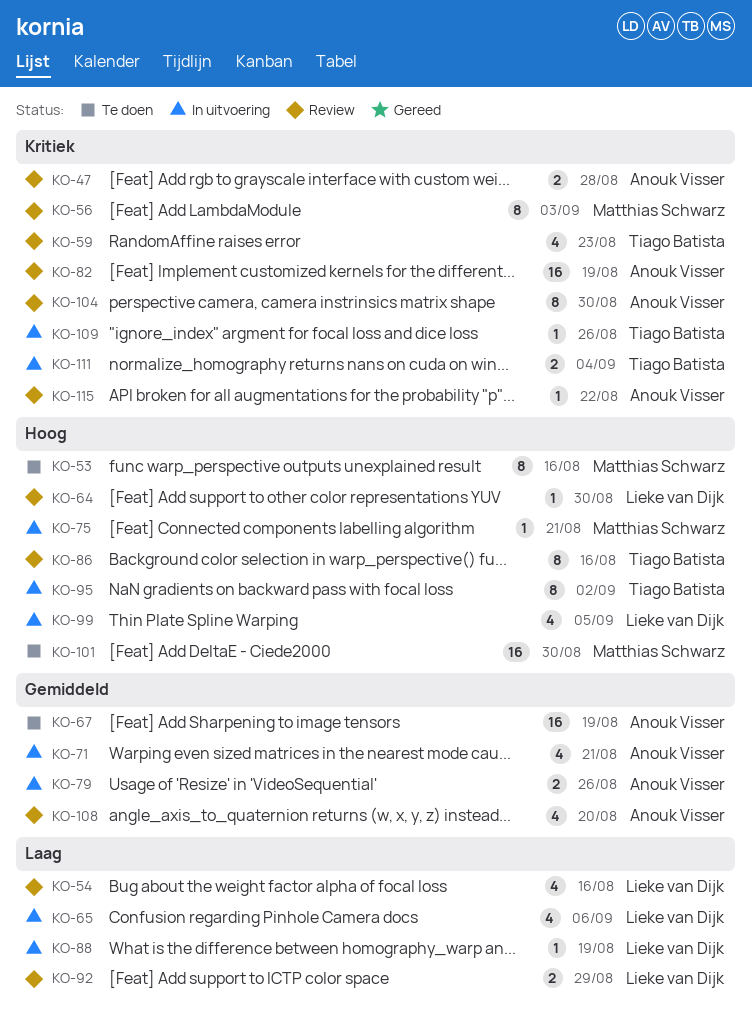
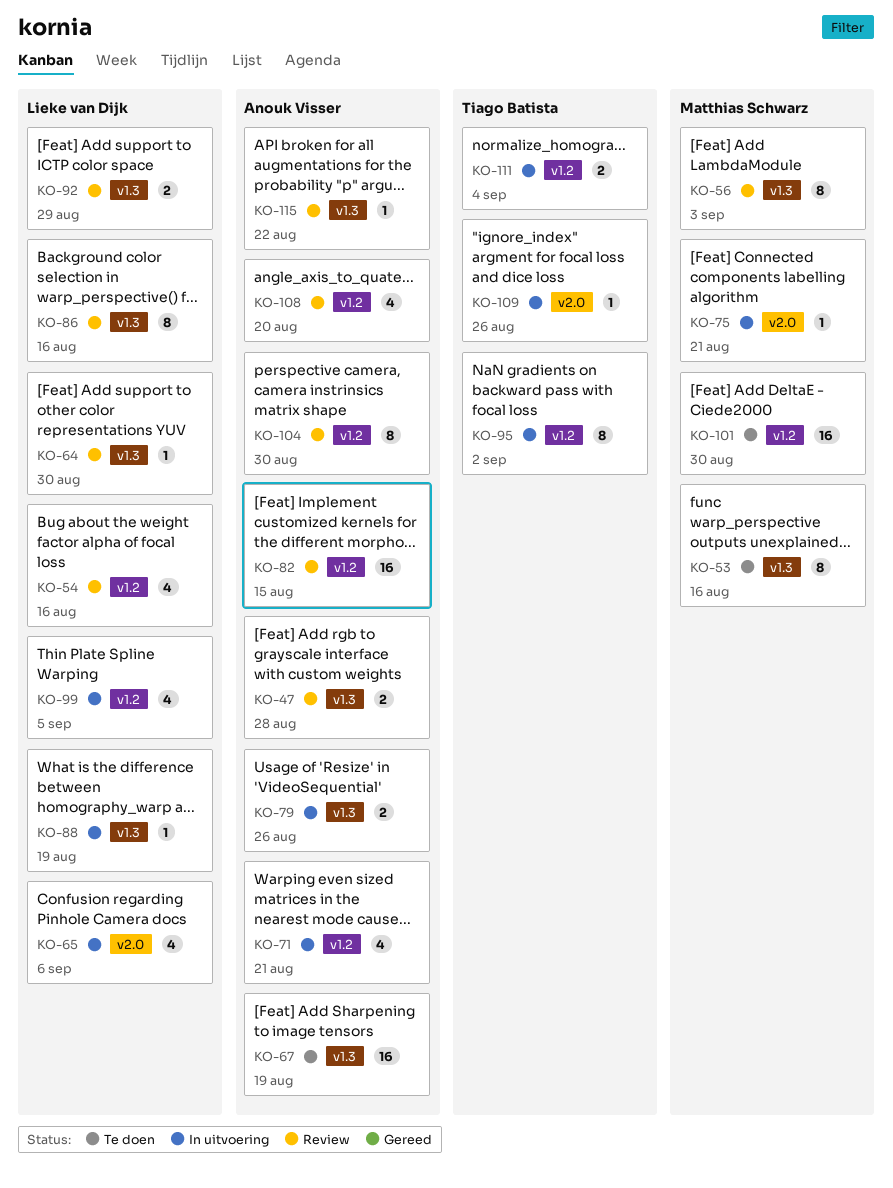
KO-59: present -> none
KO-82, due: Aug 19 -> Aug 15
KO-86, owner: Tiago Batista -> Lieke van Dijk

